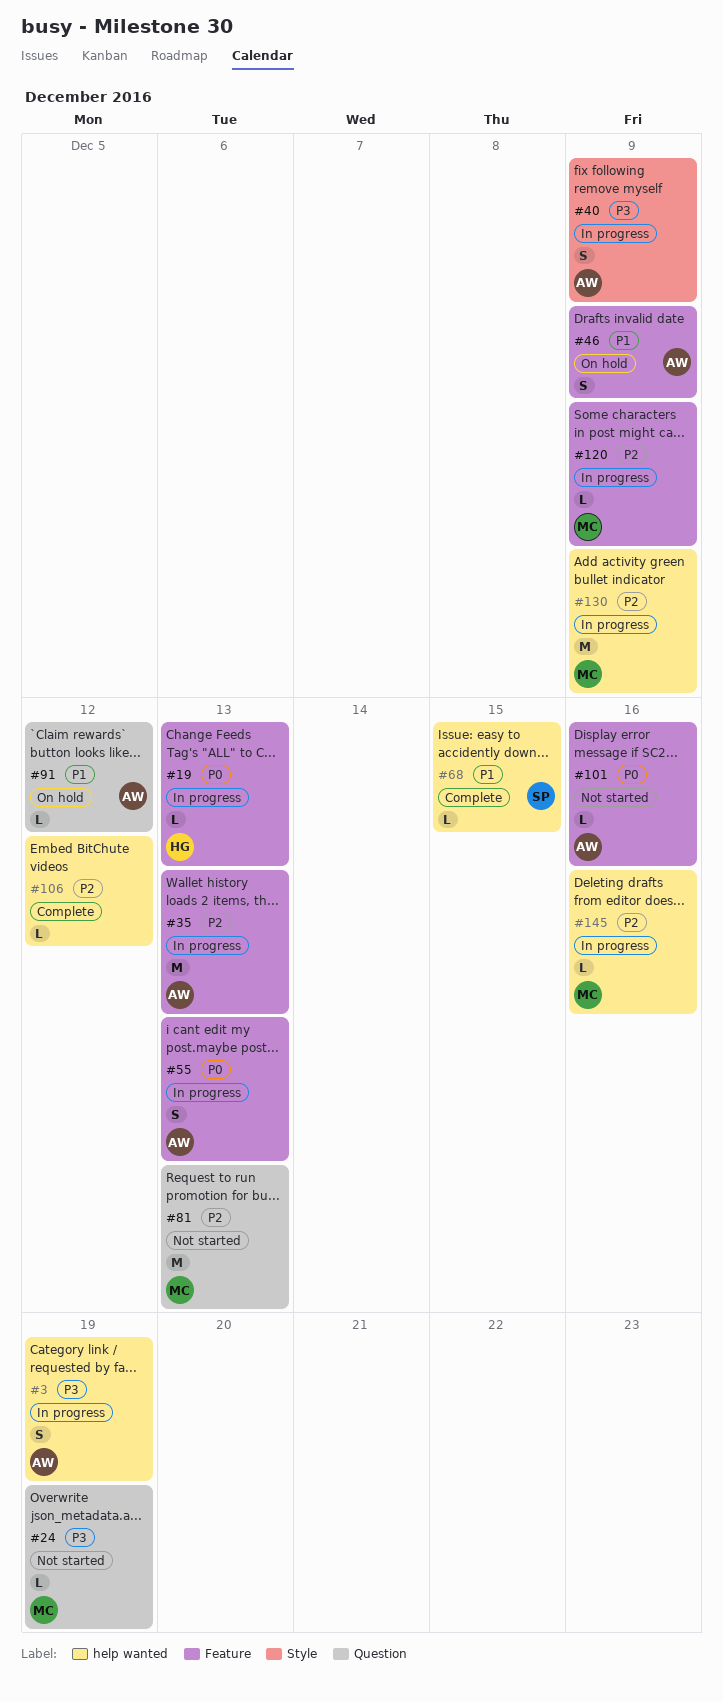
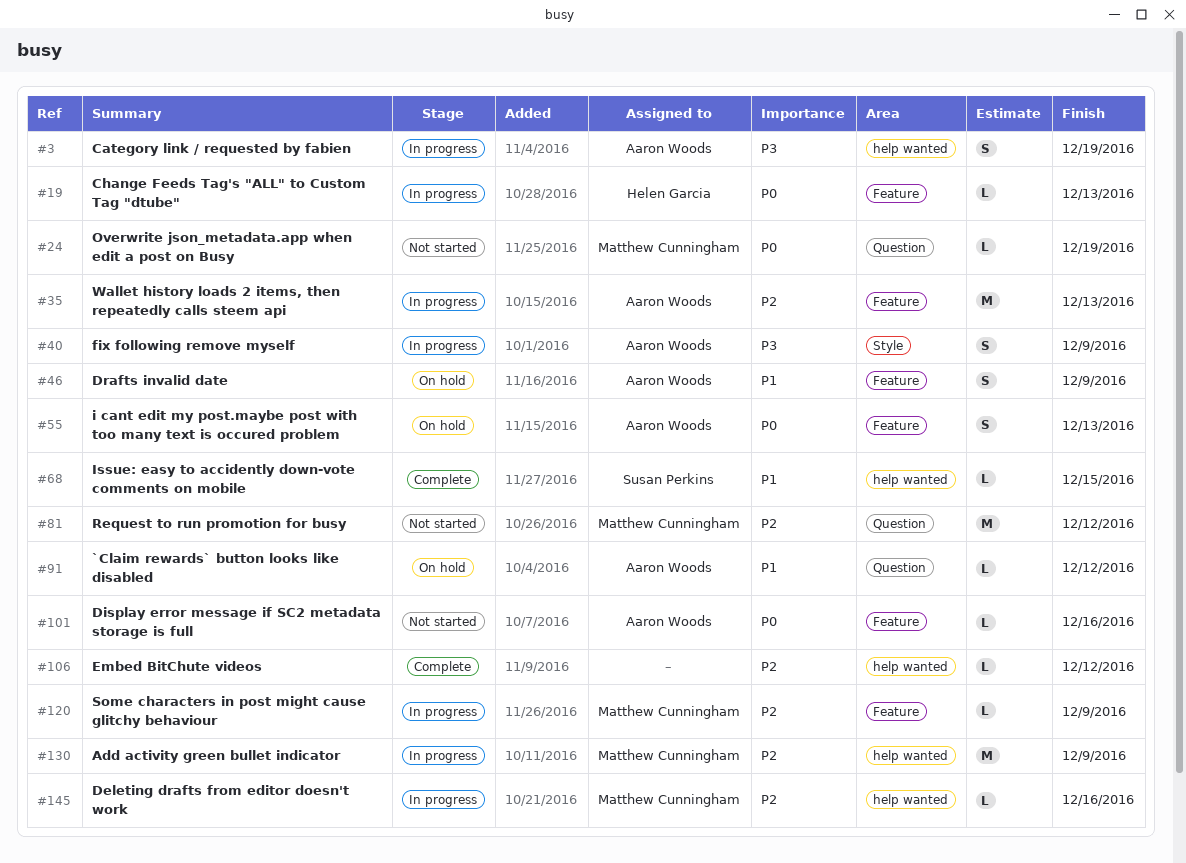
#24, priority: P3 -> P0
#55, status: In progress -> On hold
#81, due: Dec 13 -> Dec 12

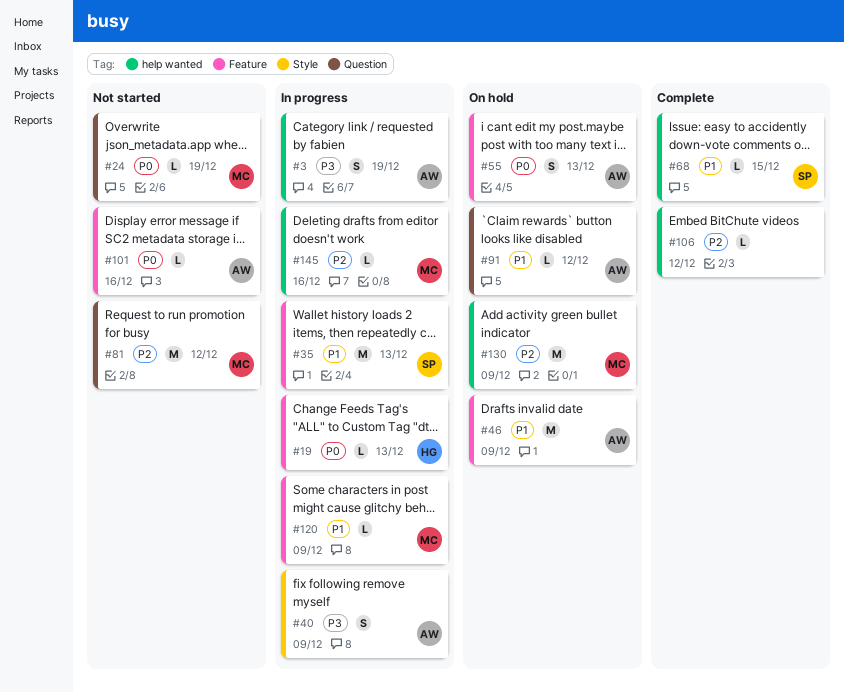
#35, owner: Aaron Woods -> Susan Perkins
#35, priority: P2 -> P1
#46, estimate: S -> M
#120, priority: P2 -> P1
#130, status: In progress -> On hold

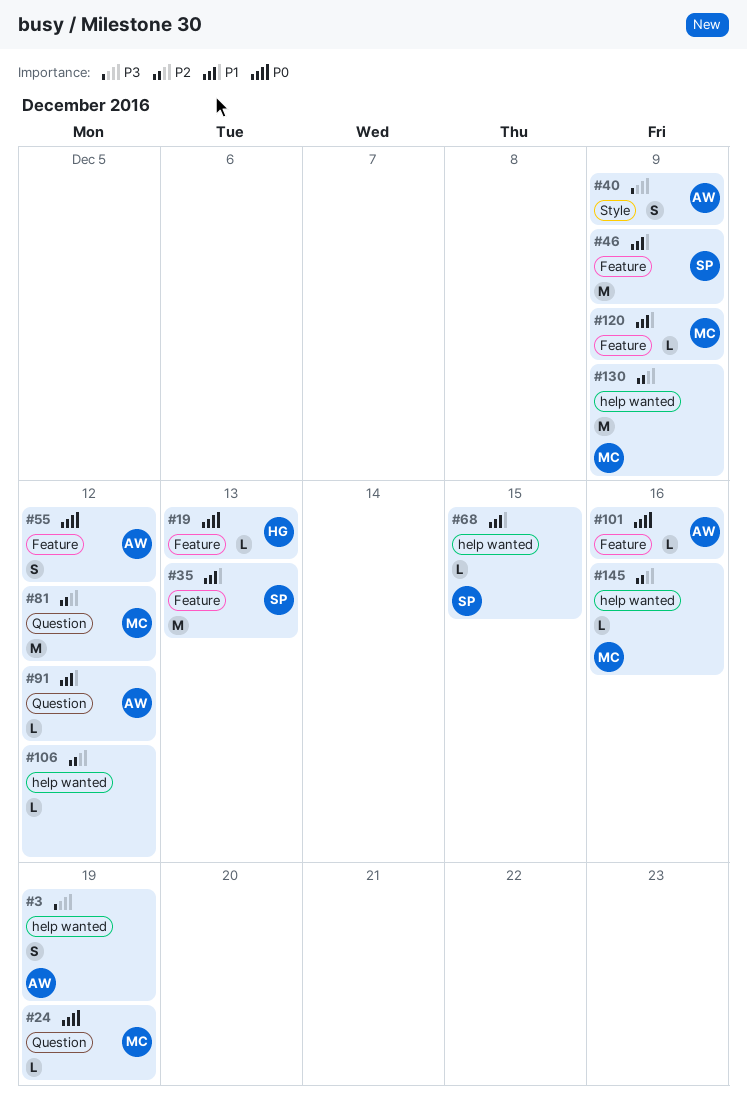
#46, owner: AW -> SP
#55, due: Dec 13 -> Dec 12

